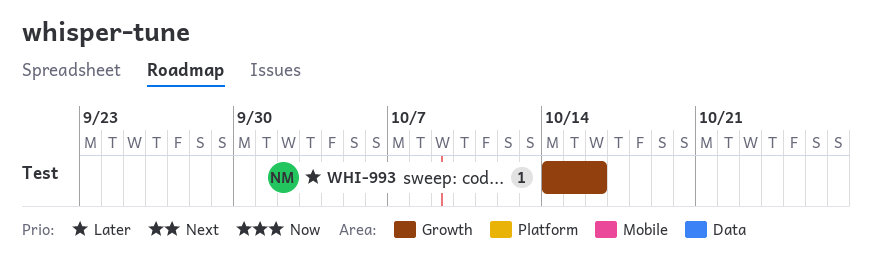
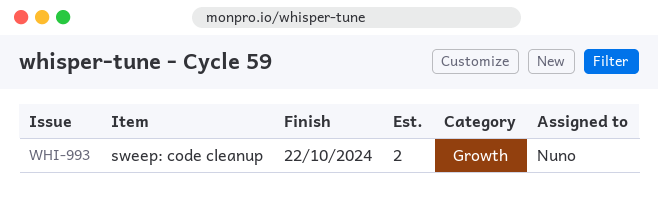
WHI-993, estimate: 1 -> 2
WHI-993, due: Oct 16 -> Oct 22

